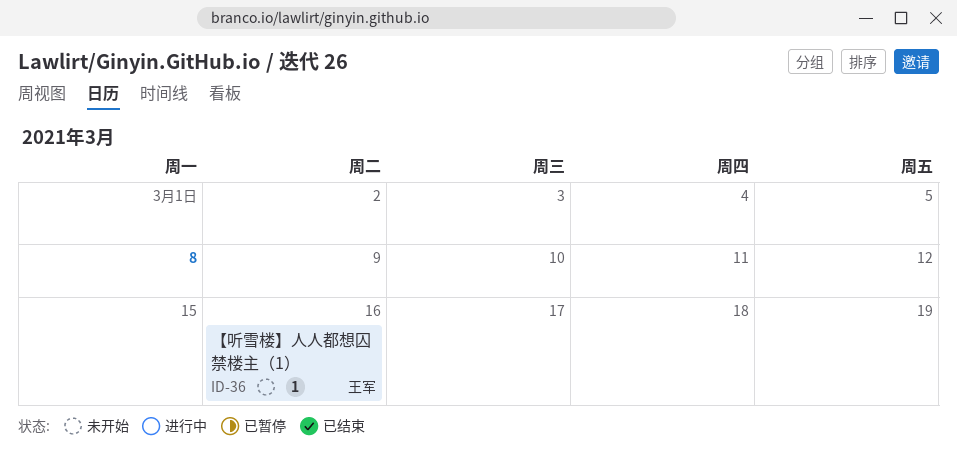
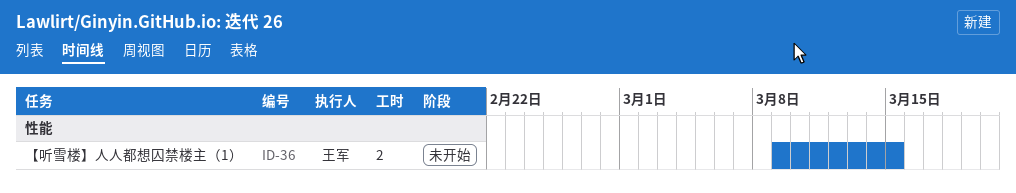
ID-36, estimate: 1 -> 2
ID-36, due: Mar 16 -> Mar 15

